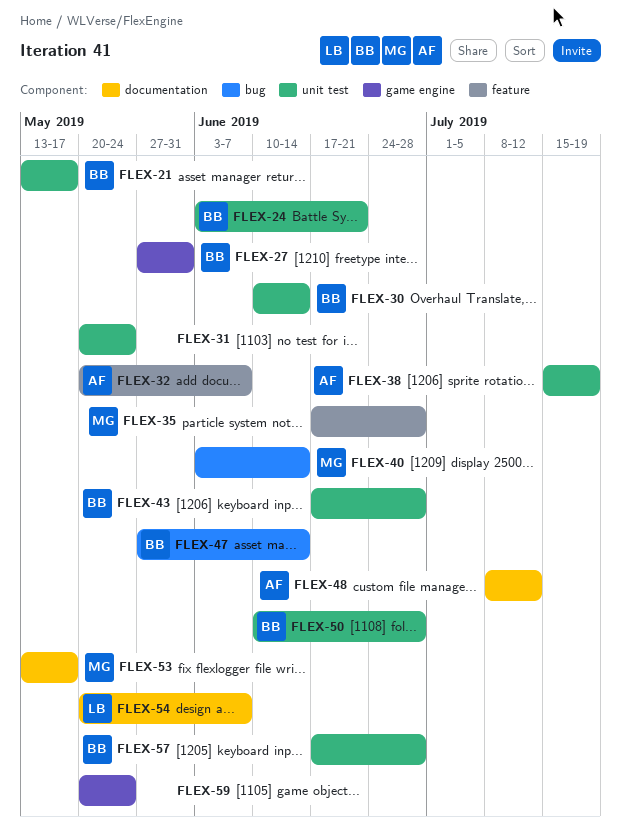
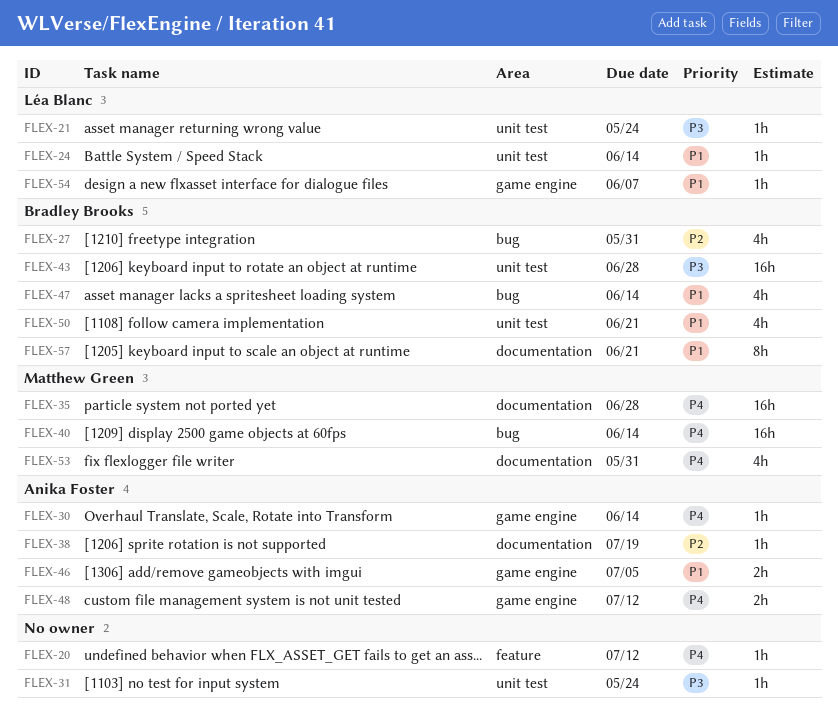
FLEX-20: none -> present
FLEX-21, owner: Bradley Brooks -> Léa Blanc
FLEX-21, due: May 17 -> May 24
FLEX-24, owner: Bradley Brooks -> Léa Blanc
FLEX-24, due: Jun 21 -> Jun 14
FLEX-27, label: game engine -> bug
FLEX-30, owner: Bradley Brooks -> Anika Foster
FLEX-30, label: unit test -> game engine
FLEX-32: present -> none
FLEX-35, label: feature -> documentation
FLEX-38, label: unit test -> documentation
FLEX-46: none -> present
FLEX-48, label: documentation -> game engine
FLEX-50, due: Jun 28 -> Jun 21
FLEX-53, due: May 17 -> May 31
FLEX-54, label: documentation -> game engine
FLEX-57, label: unit test -> documentation
FLEX-57, due: Jun 28 -> Jun 21
FLEX-59: present -> none

